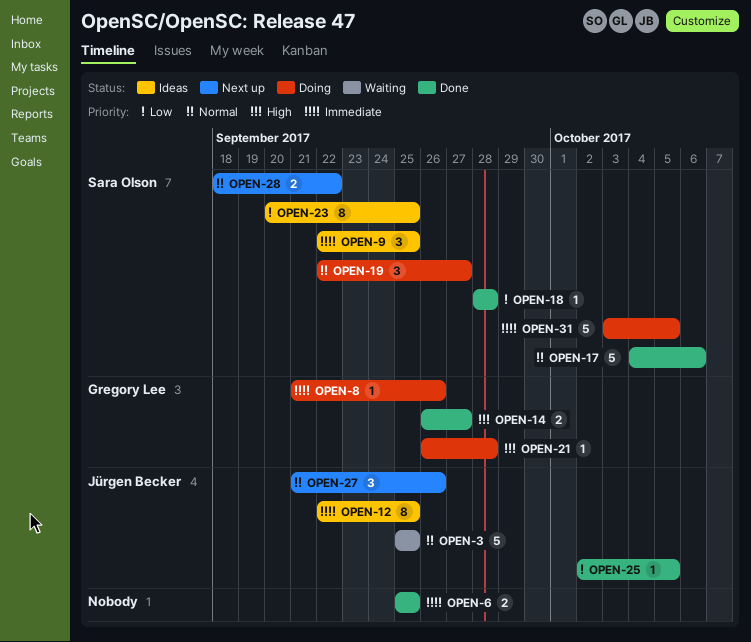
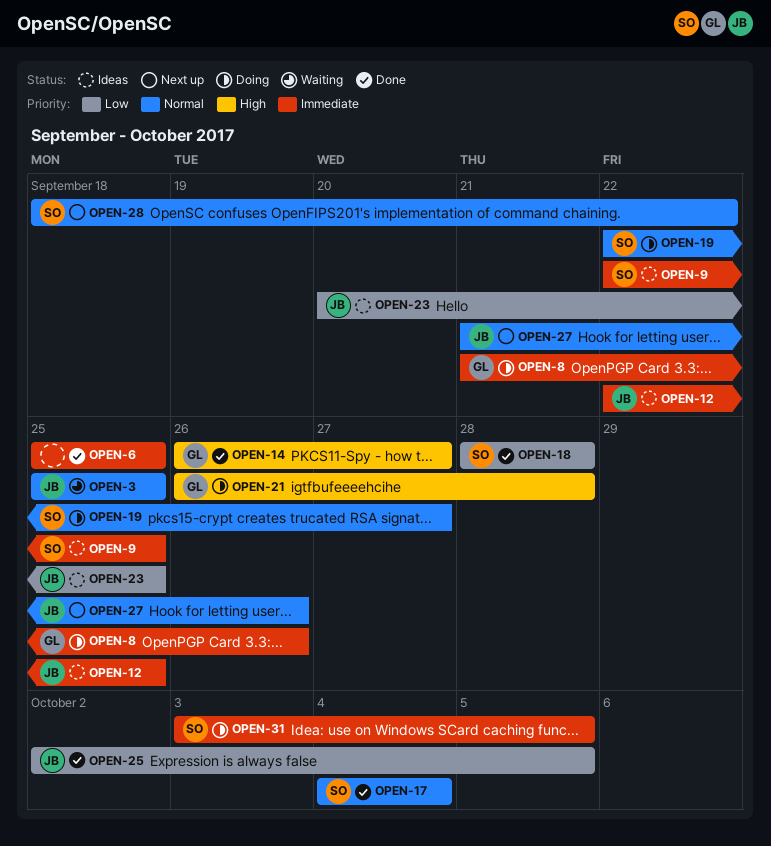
OPEN-17, due: Oct 6 -> Oct 4
OPEN-23, owner: Sara Olson -> Jürgen Becker

